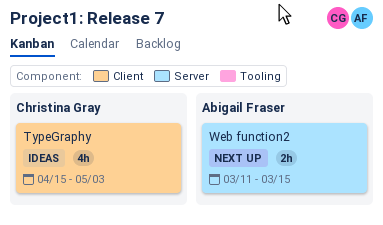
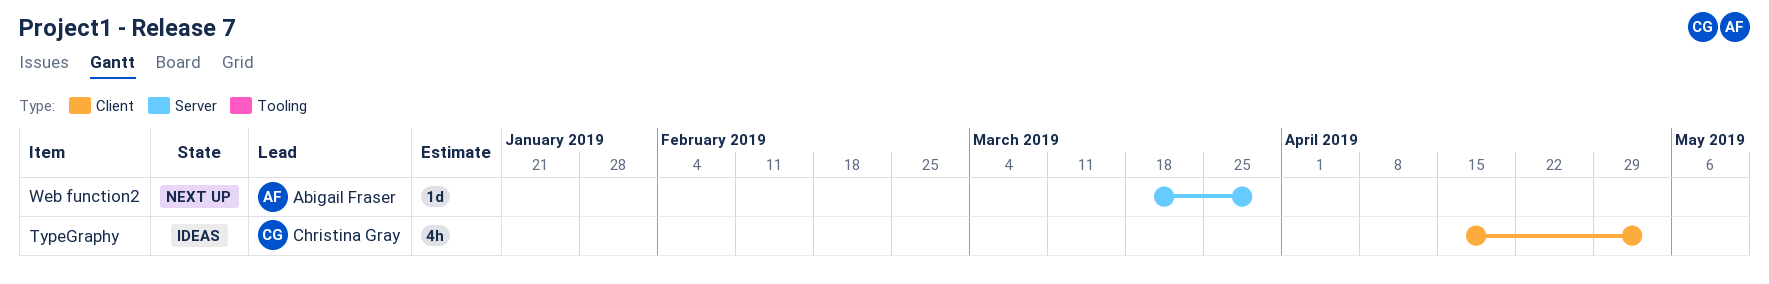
Web function2, estimate: 2h -> 1d
Web function2, start: Mar 11 -> Mar 18
Web function2, due: Mar 15 -> Mar 29

